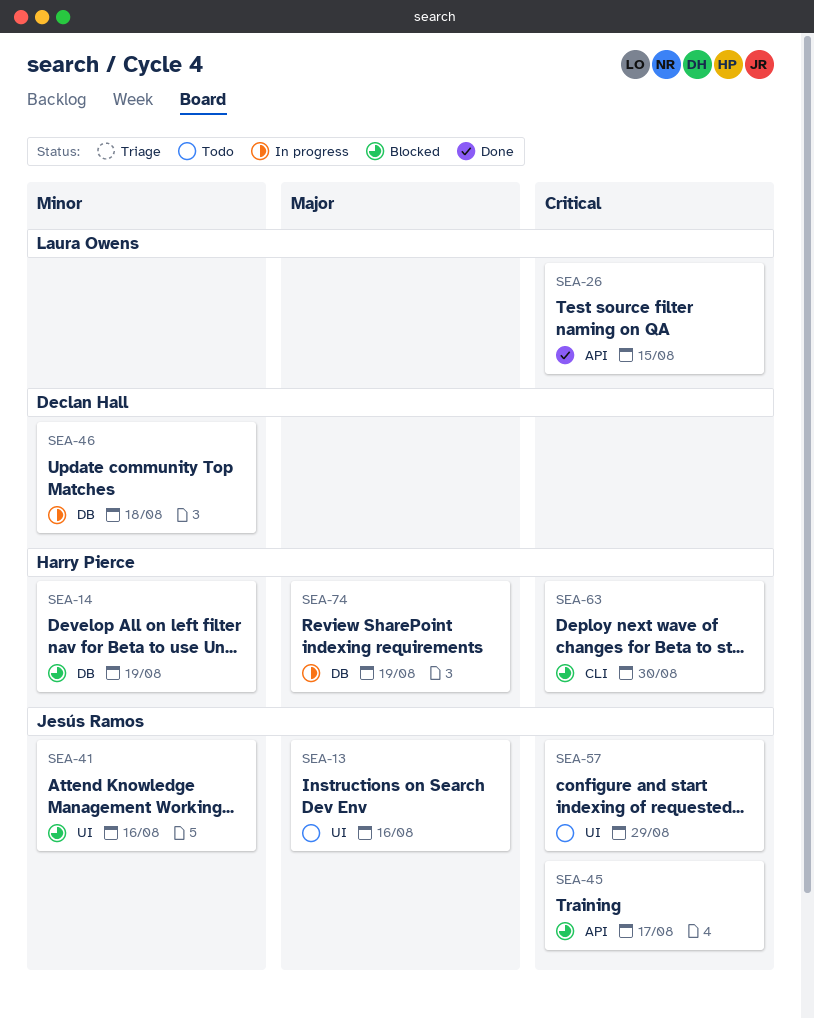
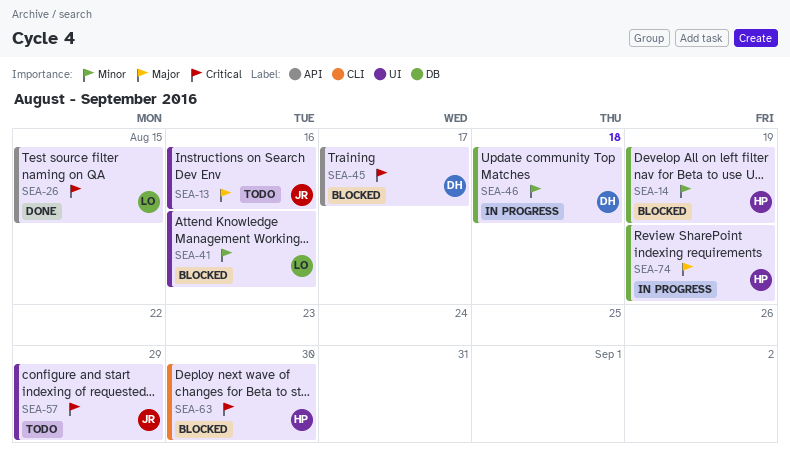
SEA-41, owner: Jesús Ramos -> Laura Owens
SEA-45, owner: Jesús Ramos -> Declan Hall

